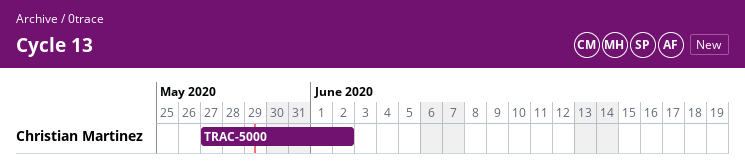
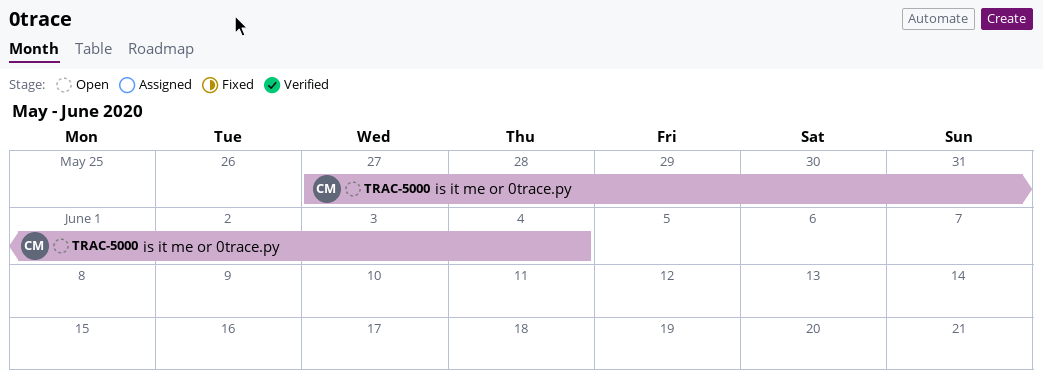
TRAC-5000, due: Jun 2 -> Jun 4

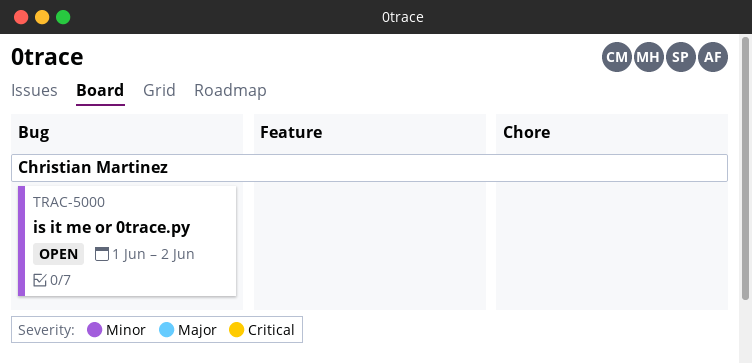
TRAC-5000, start: May 27 -> Jun 1
TRAC-5000, due: Jun 4 -> Jun 2

